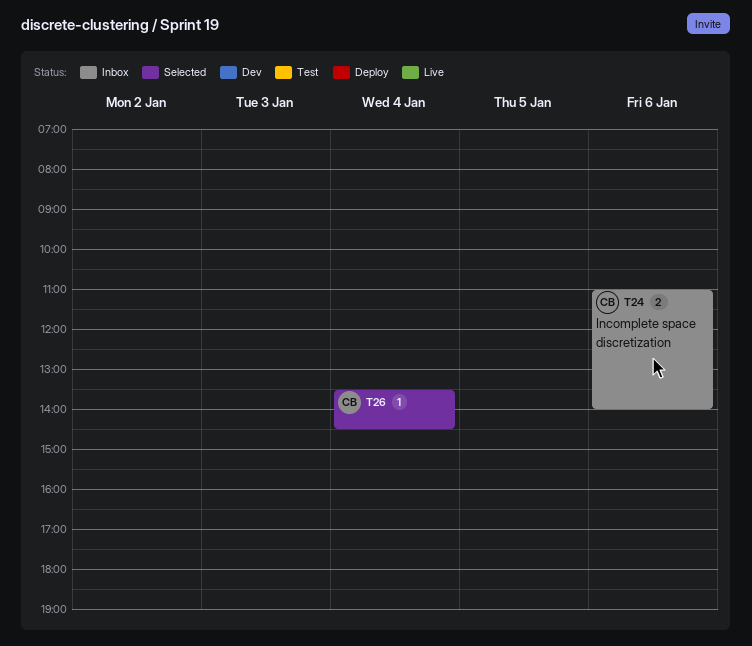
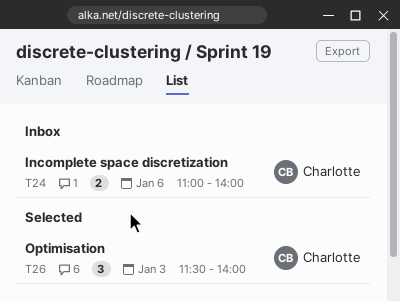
T26, estimate: 1 -> 3
T26, day: Jan 4 -> Jan 3
T26, begins: 13:30 -> 11:30
T26, ends: 14:30 -> 14:00

